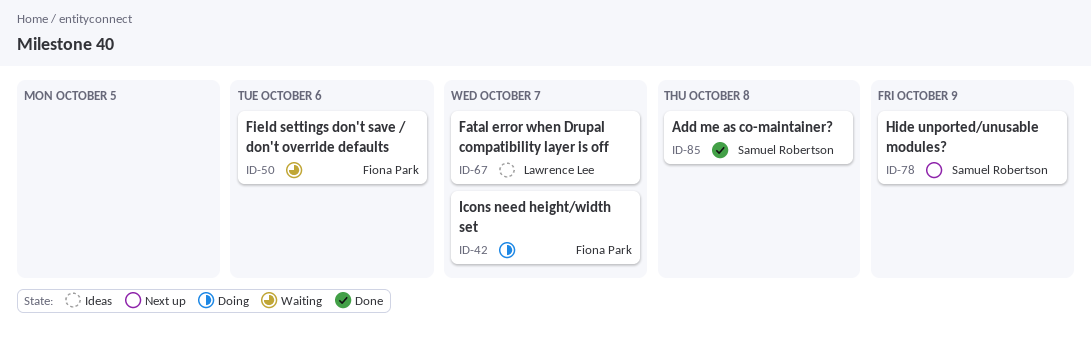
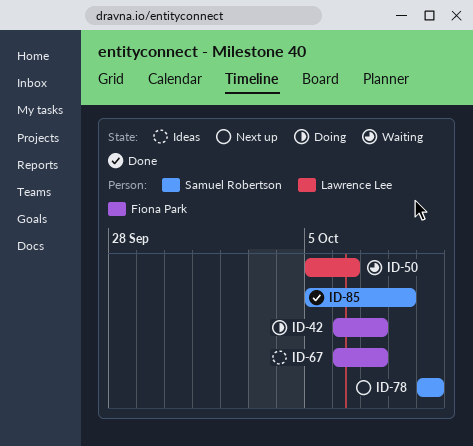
ID-50, owner: Fiona Park -> Lawrence Lee
ID-67, owner: Lawrence Lee -> Fiona Park

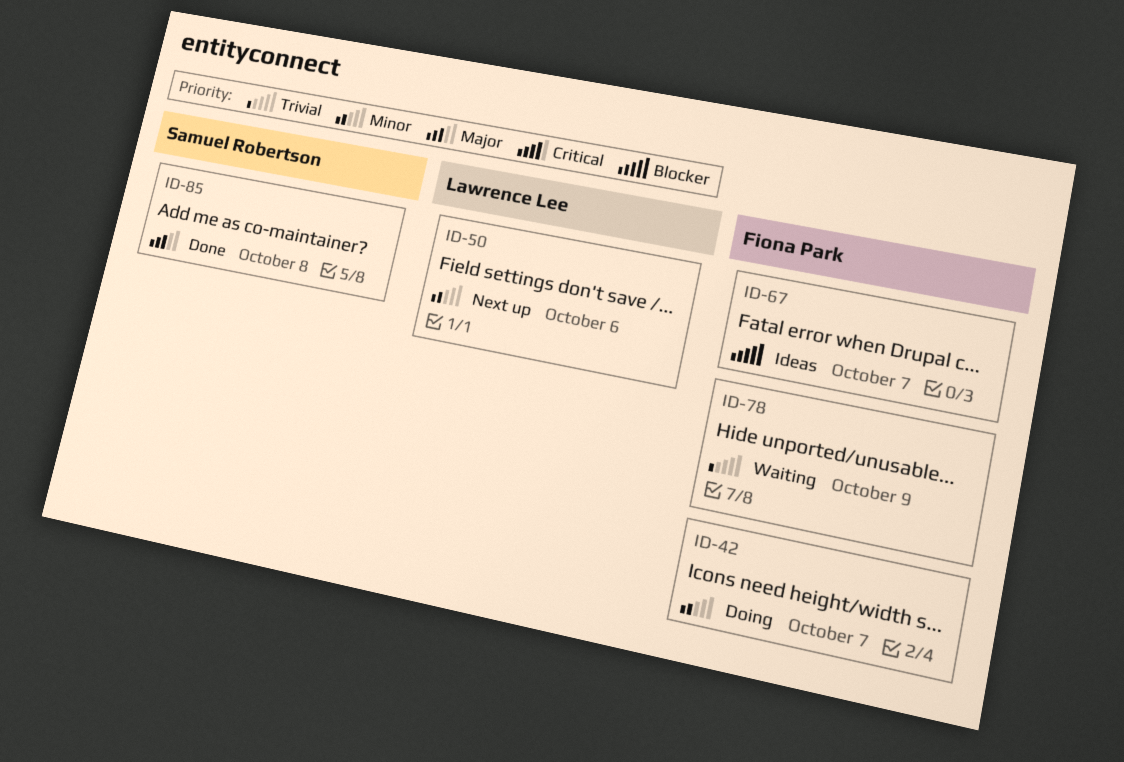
ID-50, status: Waiting -> Next up
ID-78, status: Next up -> Waiting
ID-78, owner: Samuel Robertson -> Fiona Park

